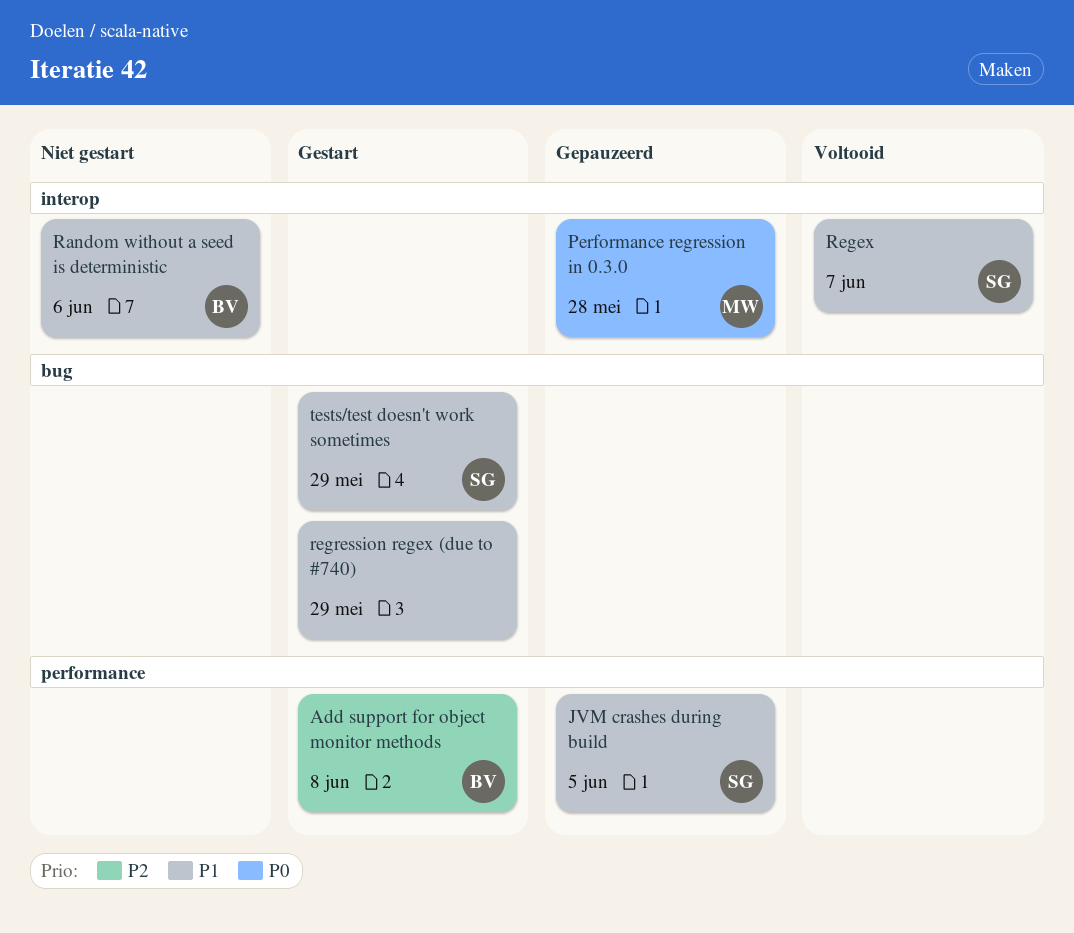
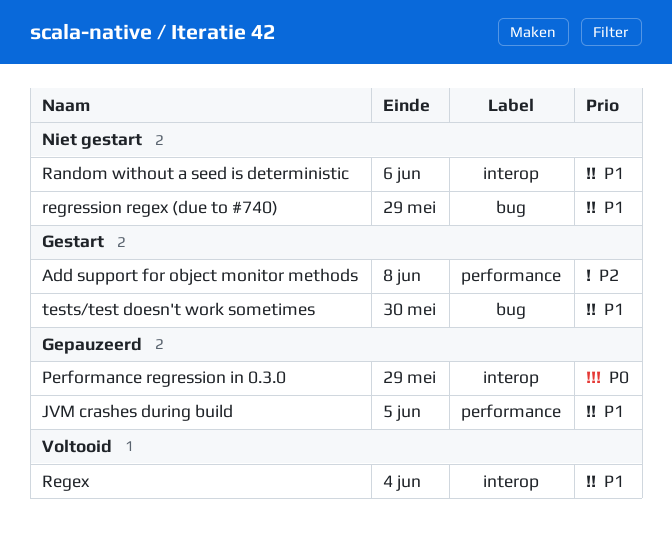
Performance regression in 0.3.0, due: May 28 -> May 29
Regex, due: Jun 7 -> Jun 4
regression regex (due to #740), status: Gestart -> Niet gestart
tests/test doesn't work sometimes, due: May 29 -> May 30

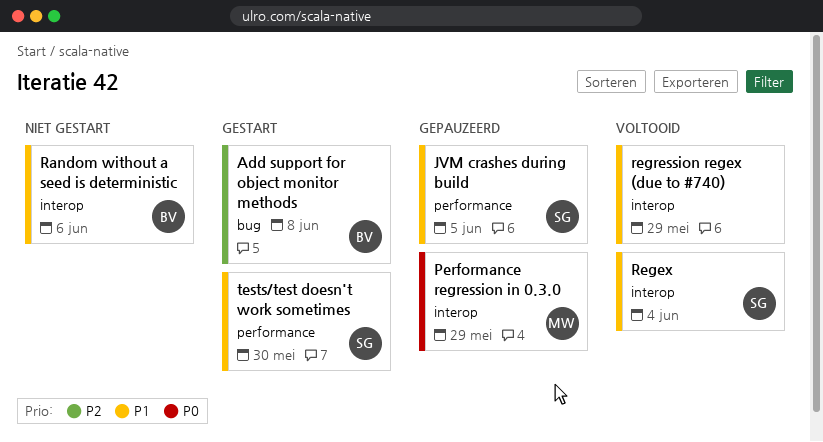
Add support for object monitor methods, label: performance -> bug
regression regex (due to #740), status: Niet gestart -> Voltooid
regression regex (due to #740), label: bug -> interop
tests/test doesn't work sometimes, label: bug -> performance

